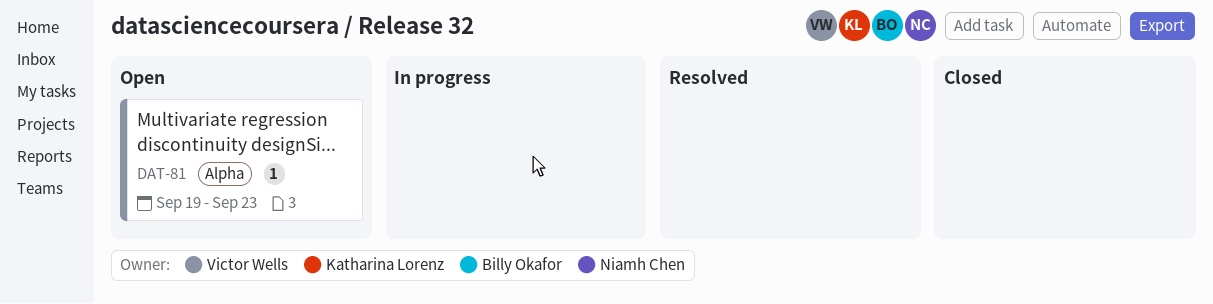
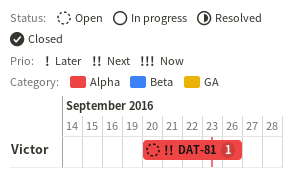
DAT-81, start: Sep 19 -> Sep 20
DAT-81, due: Sep 23 -> Sep 26

